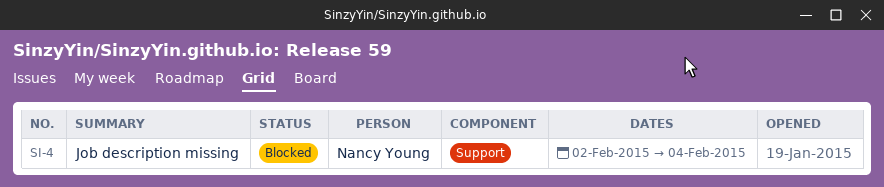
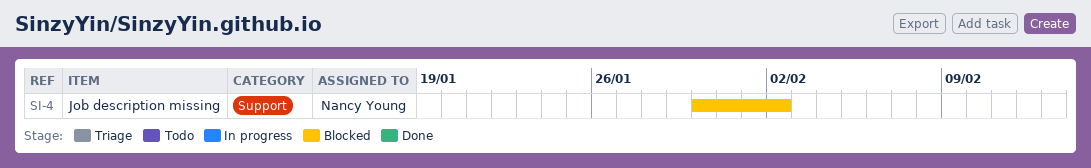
SI-4, start: Feb 2 -> Jan 30
SI-4, due: Feb 4 -> Feb 2

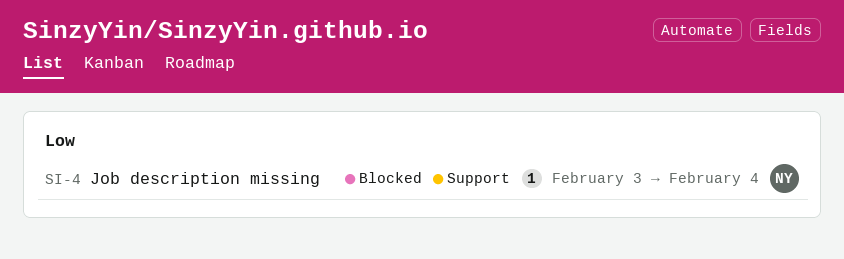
SI-4, start: Jan 30 -> Feb 3
SI-4, due: Feb 2 -> Feb 4

